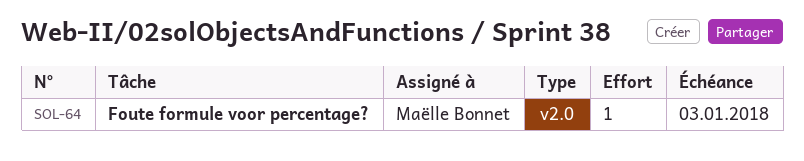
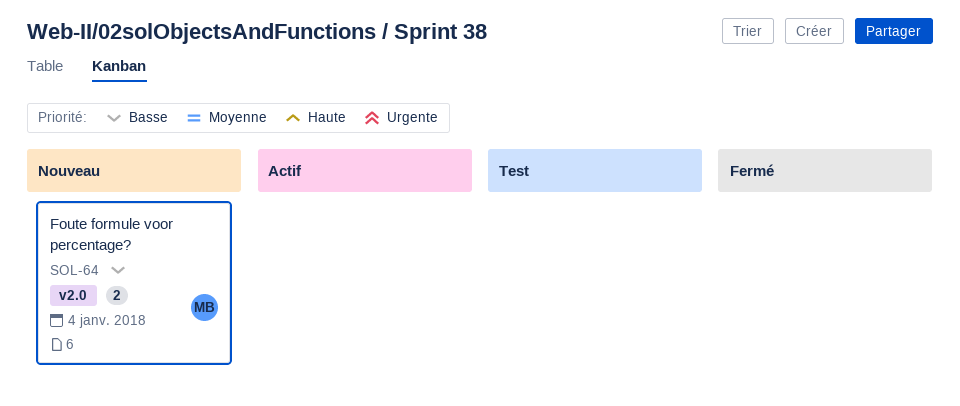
SOL-64, estimate: 1 -> 2
SOL-64, due: Jan 3 -> Jan 4

